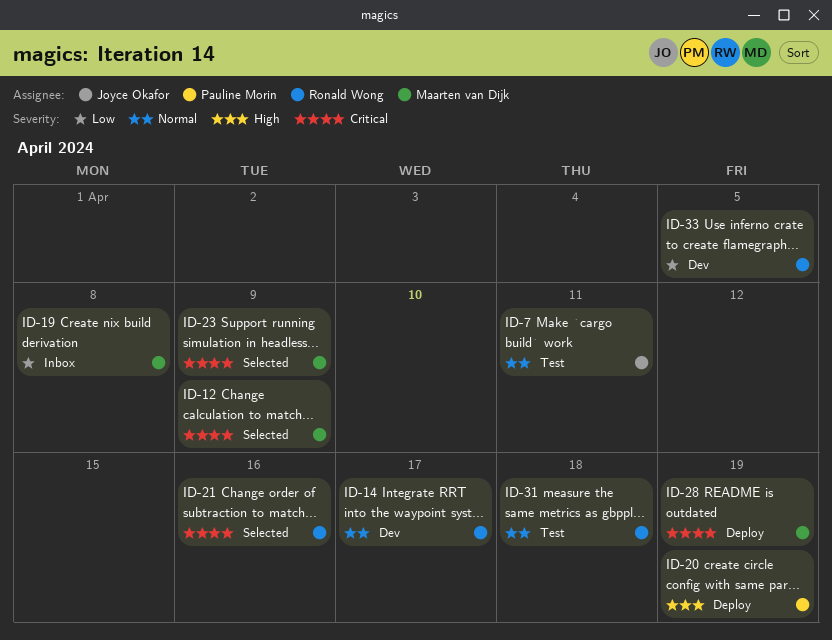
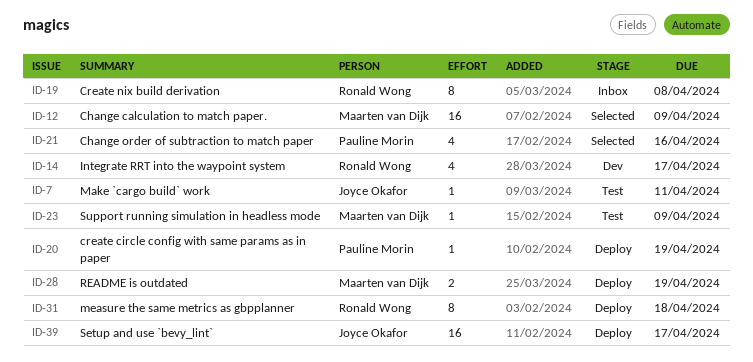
ID-19, owner: Maarten van Dijk -> Ronald Wong
ID-21, owner: Ronald Wong -> Pauline Morin
ID-23, status: Selected -> Test
ID-31, status: Test -> Deploy
ID-33: present -> none
ID-39: none -> present

